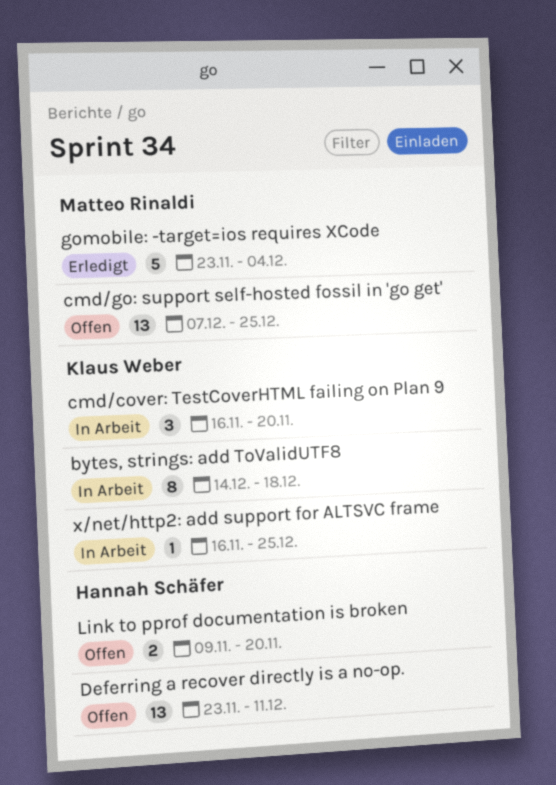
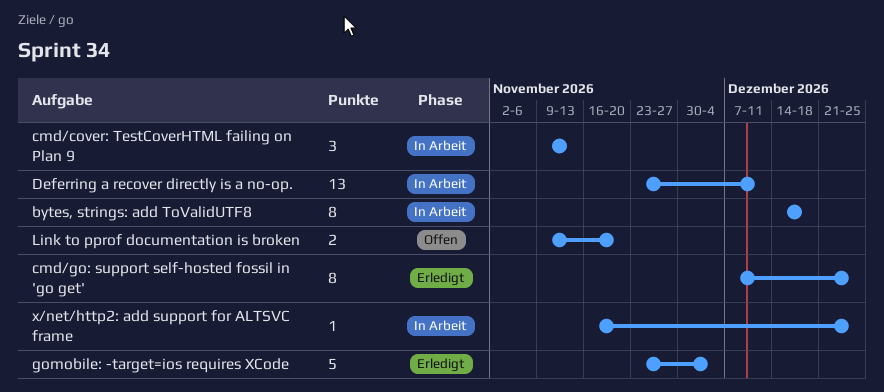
cmd/cover: TestCoverHTML failing on Plan 9, start: Nov 16 -> Nov 9
cmd/cover: TestCoverHTML failing on Plan 9, due: Nov 20 -> Nov 13
cmd/go: support self-hosted fossil in 'go get', status: Offen -> Erledigt
cmd/go: support self-hosted fossil in 'go get', estimate: 13 -> 8
Deferring a recover directly is a no-op., status: Offen -> In Arbeit

